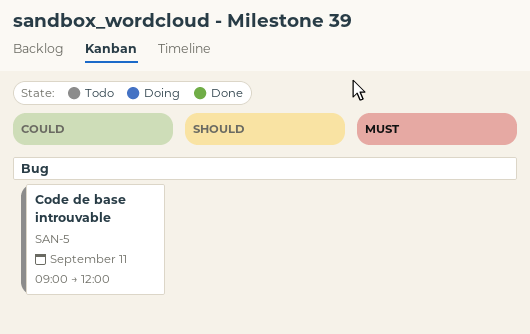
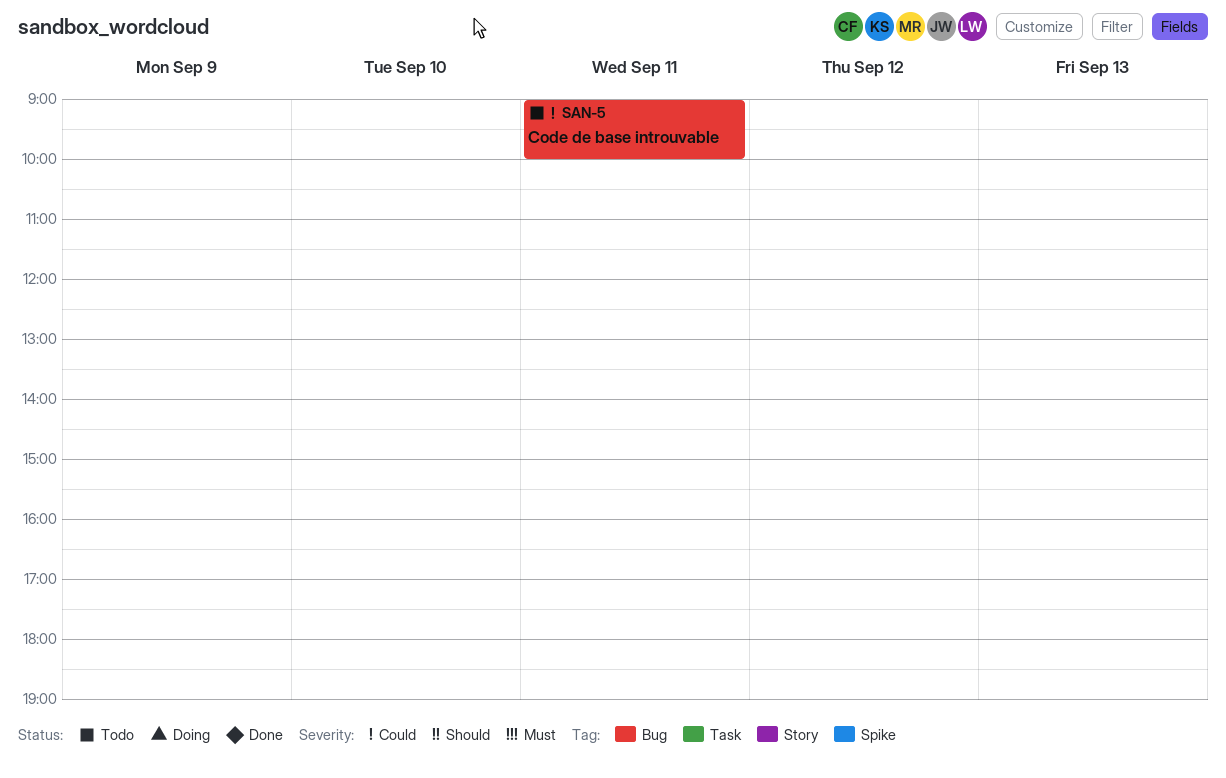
SAN-5, ends: 12:00 -> 10:00

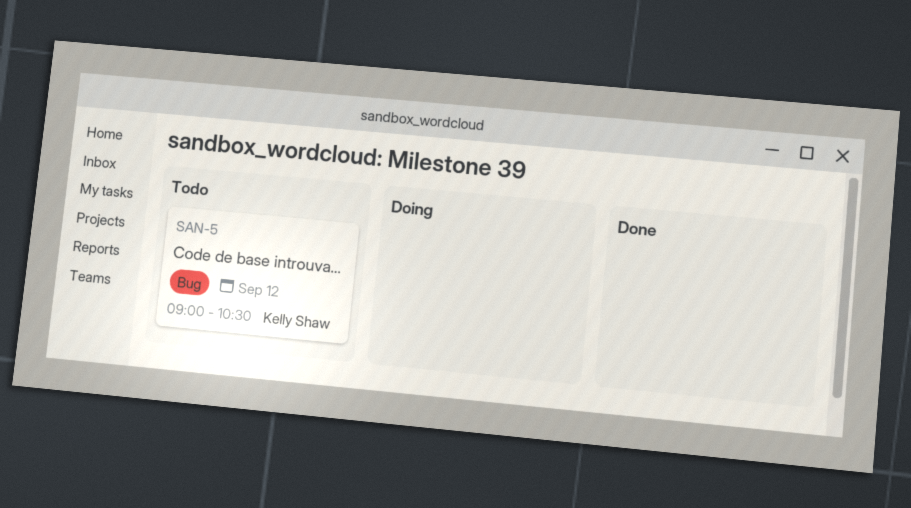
SAN-5, day: Sep 11 -> Sep 12
SAN-5, ends: 10:00 -> 10:30

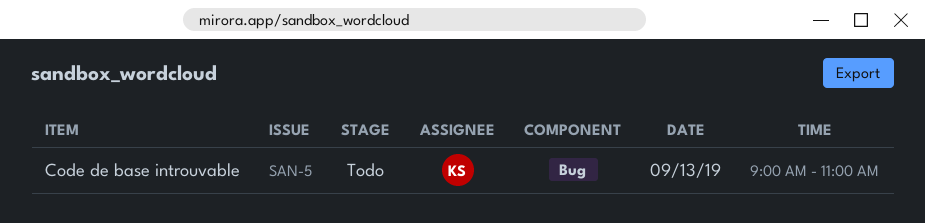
SAN-5, day: Sep 12 -> Sep 13
SAN-5, ends: 10:30 -> 11:00

